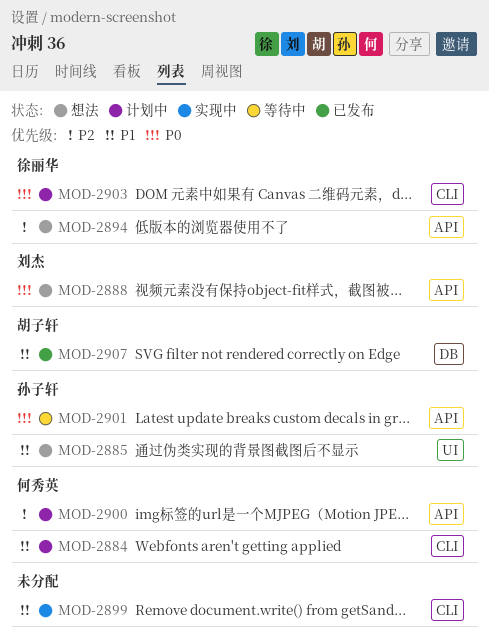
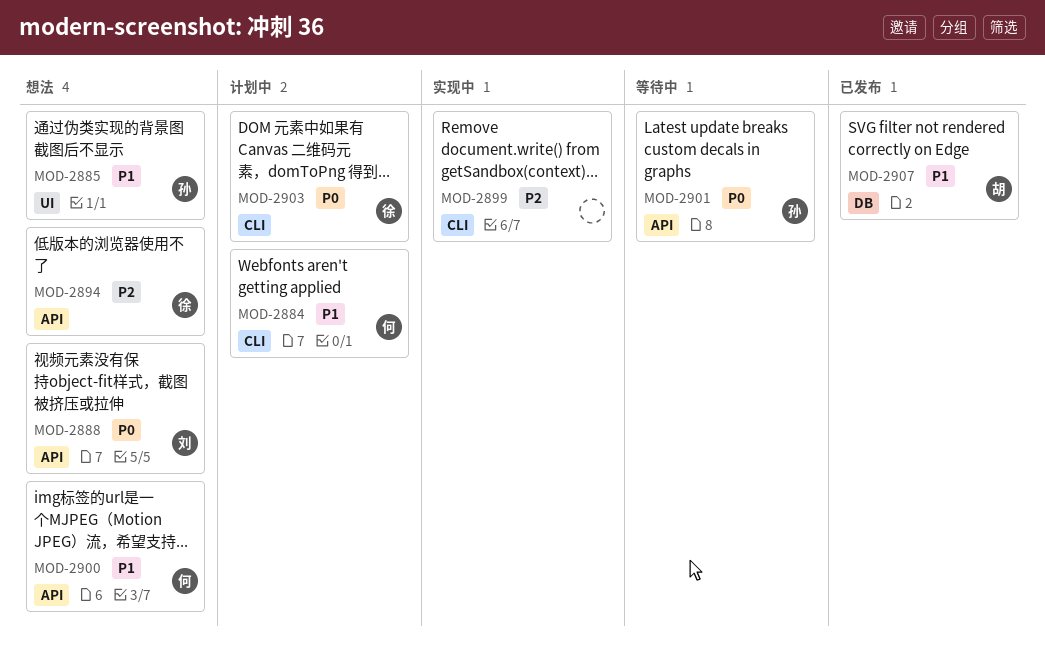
MOD-2899, priority: P1 -> P2
MOD-2900, status: 计划中 -> 想法
MOD-2900, priority: P2 -> P1

